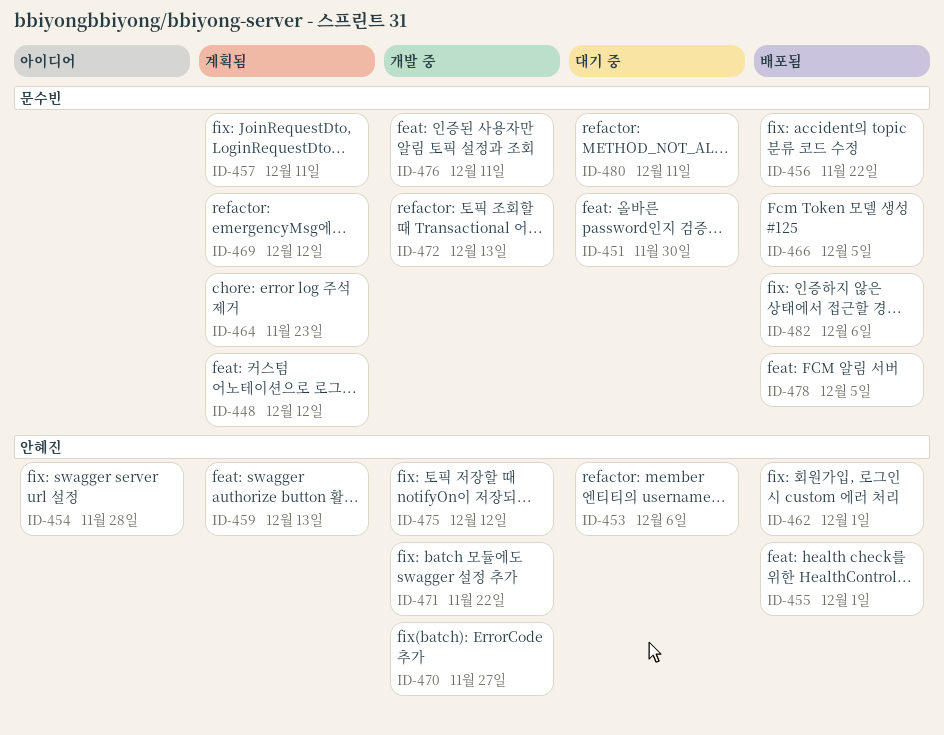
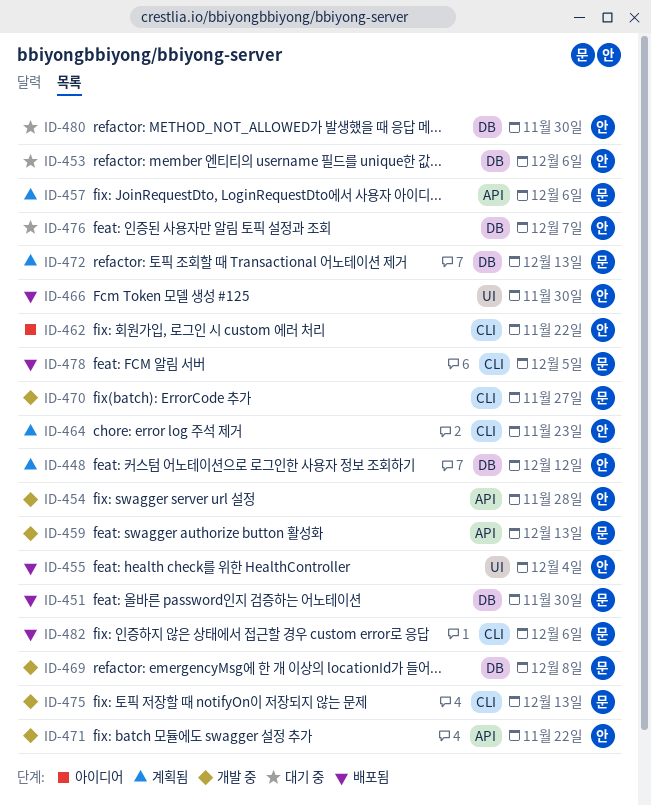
ID-448, owner: 문수빈 -> 안혜진
ID-451, status: 대기 중 -> 배포됨
ID-454, status: 아이디어 -> 개발 중
ID-455, due: Dec 1 -> Dec 4
ID-456: present -> none
ID-457, due: Dec 11 -> Dec 6
ID-459, status: 계획됨 -> 개발 중
ID-459, owner: 안혜진 -> 문수빈
ID-462, status: 배포됨 -> 아이디어
ID-462, due: Dec 1 -> Nov 22
ID-464, owner: 문수빈 -> 안혜진
ID-466, owner: 문수빈 -> 안혜진
ID-466, due: Dec 5 -> Nov 30
ID-469, status: 계획됨 -> 개발 중
ID-469, due: Dec 12 -> Dec 8
ID-470, owner: 안혜진 -> 문수빈
ID-472, status: 개발 중 -> 계획됨
ID-475, owner: 안혜진 -> 문수빈
ID-475, due: Dec 12 -> Dec 13
ID-476, status: 개발 중 -> 대기 중
ID-476, owner: 문수빈 -> 안혜진
ID-476, due: Dec 11 -> Dec 7
ID-480, owner: 문수빈 -> 안혜진
ID-480, due: Dec 11 -> Nov 30

